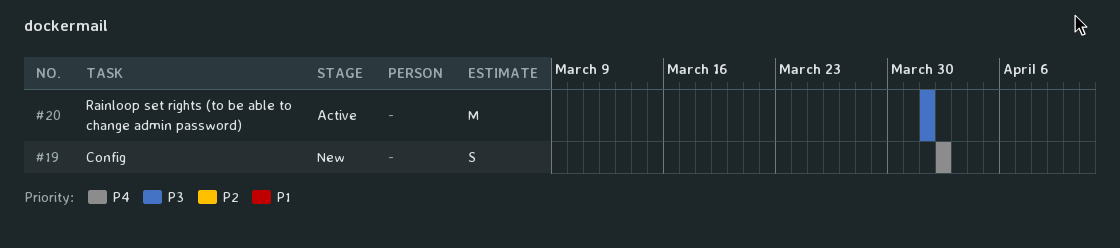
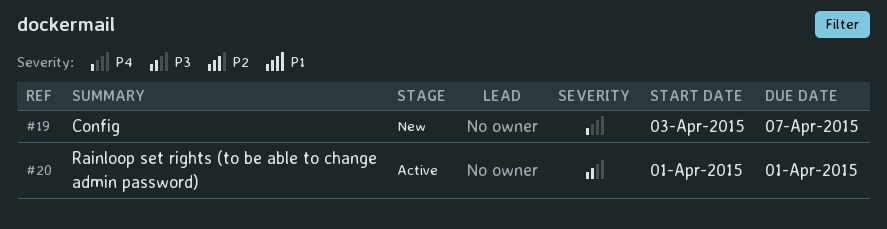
#19, start: Apr 2 -> Apr 3
#19, due: Apr 2 -> Apr 7

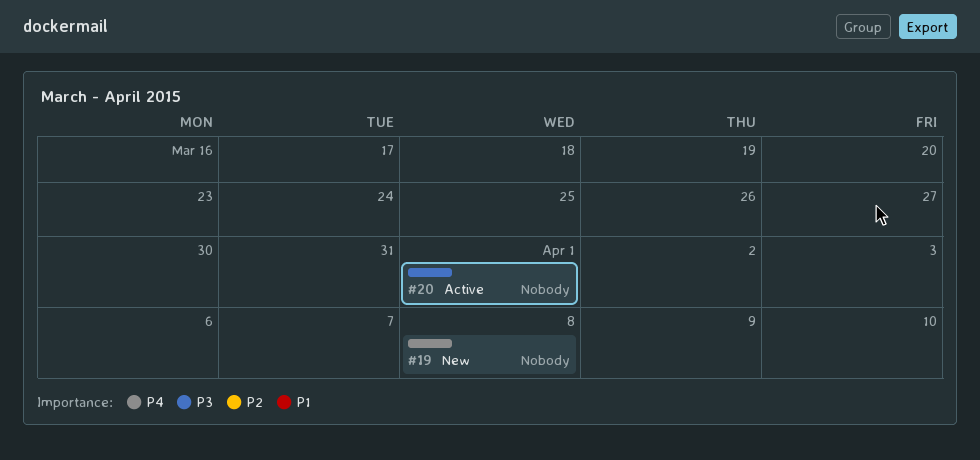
#19, due: Apr 7 -> Apr 8

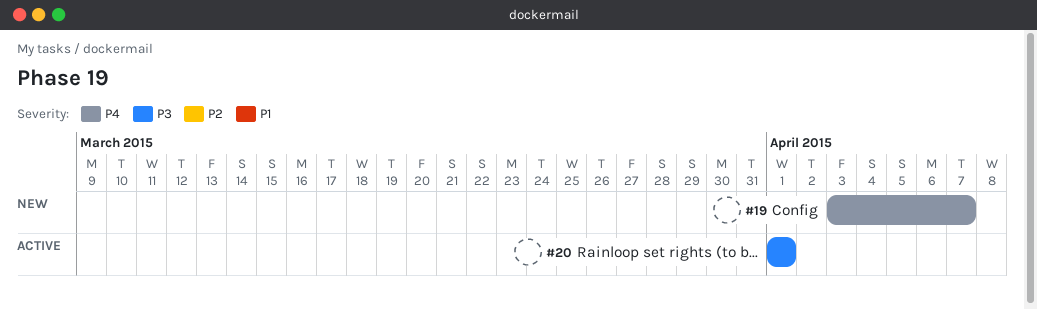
#19, due: Apr 8 -> Apr 7

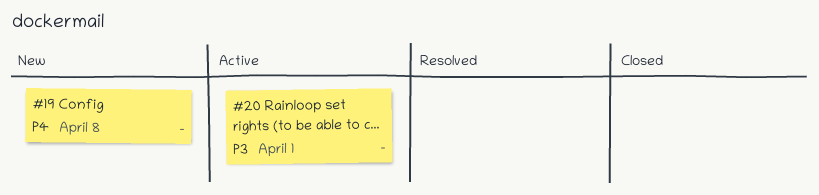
#19, due: Apr 7 -> Apr 8

